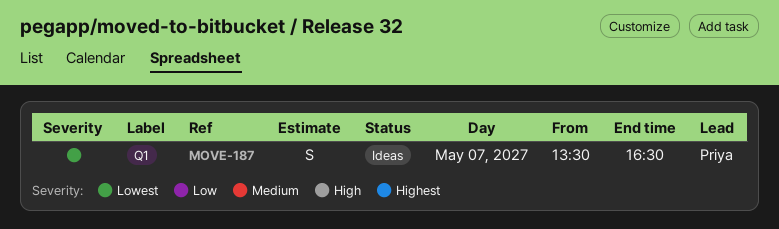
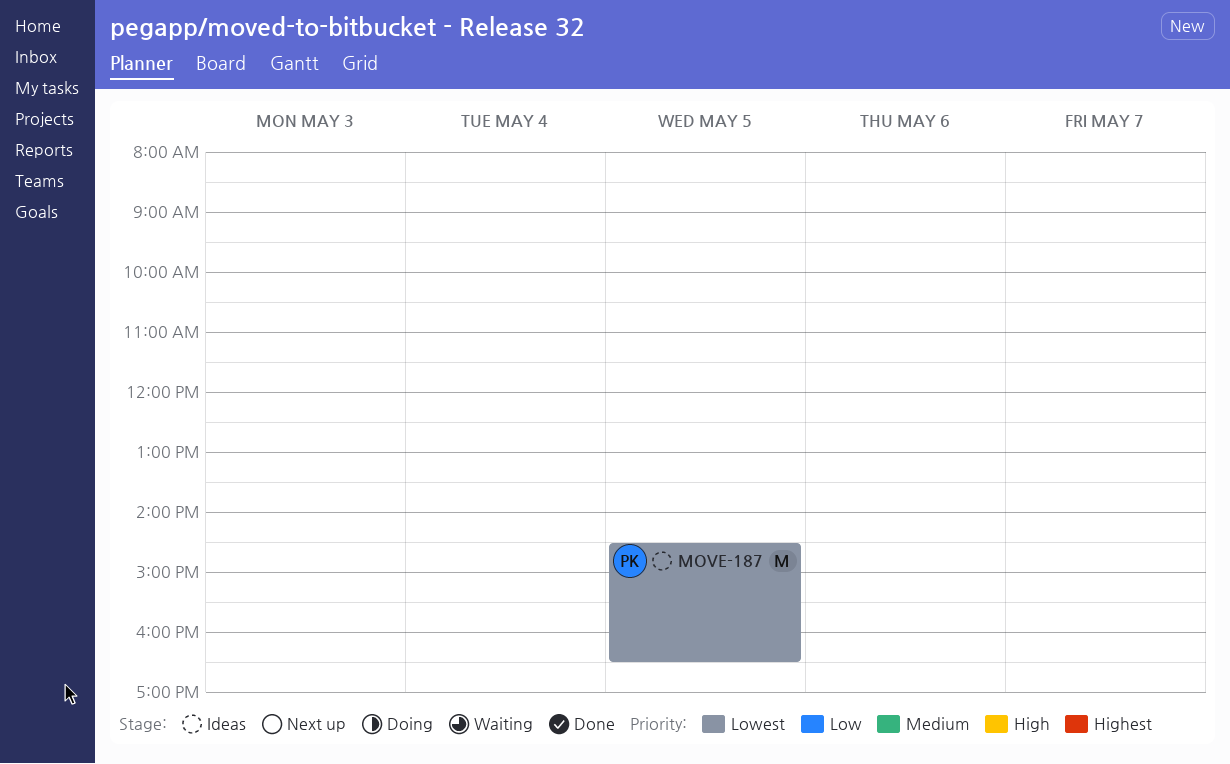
MOVE-187, estimate: S -> M
MOVE-187, day: May 7 -> May 5
MOVE-187, begins: 13:30 -> 14:30

